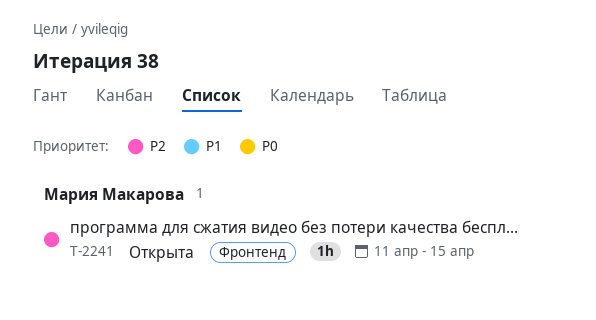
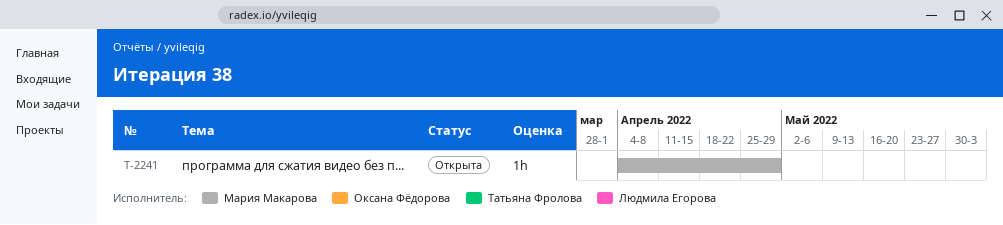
T-2241, start: Apr 11 -> Apr 4
T-2241, due: Apr 15 -> Apr 29

